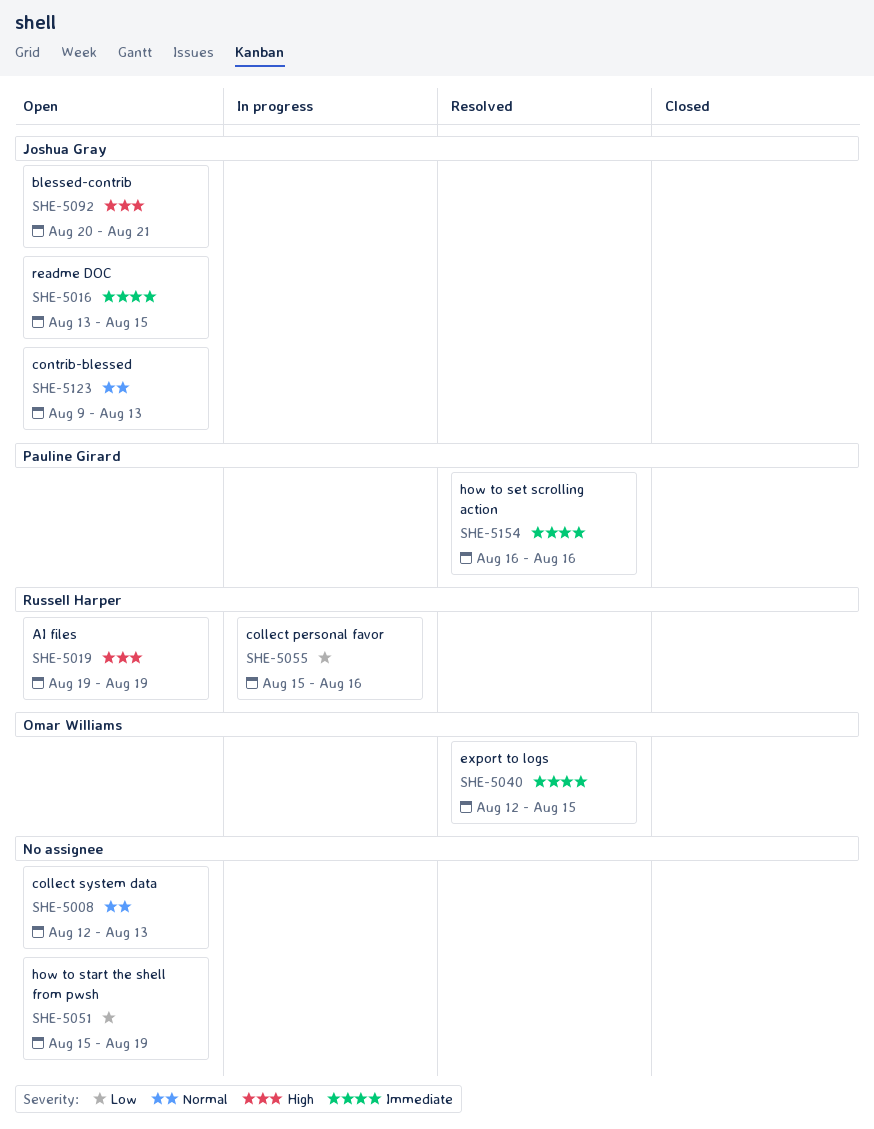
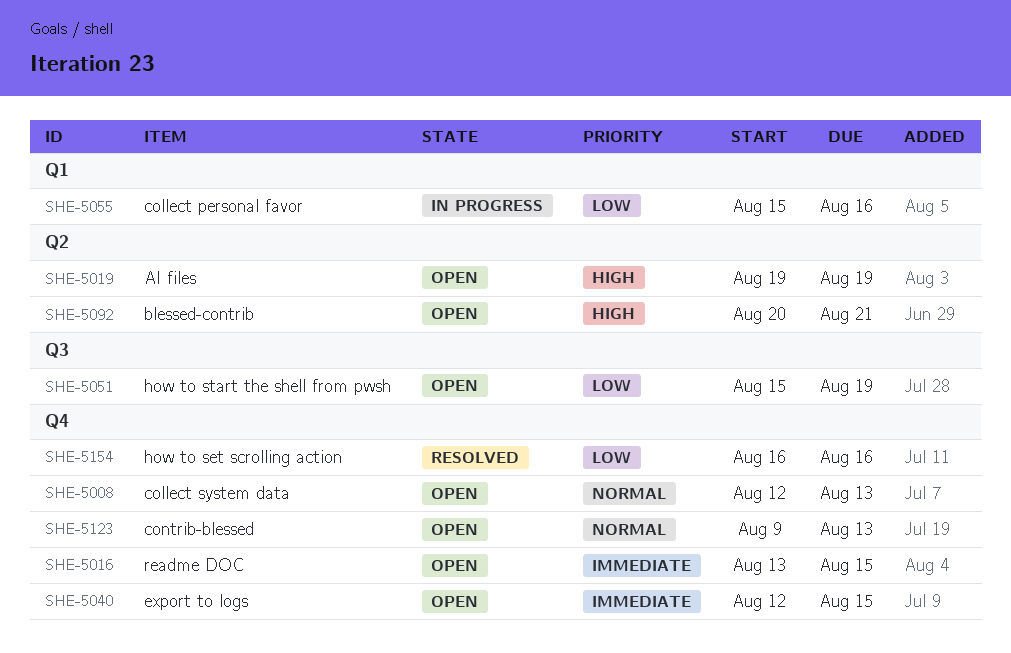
SHE-5040, status: Resolved -> Open
SHE-5154, priority: Immediate -> Low

